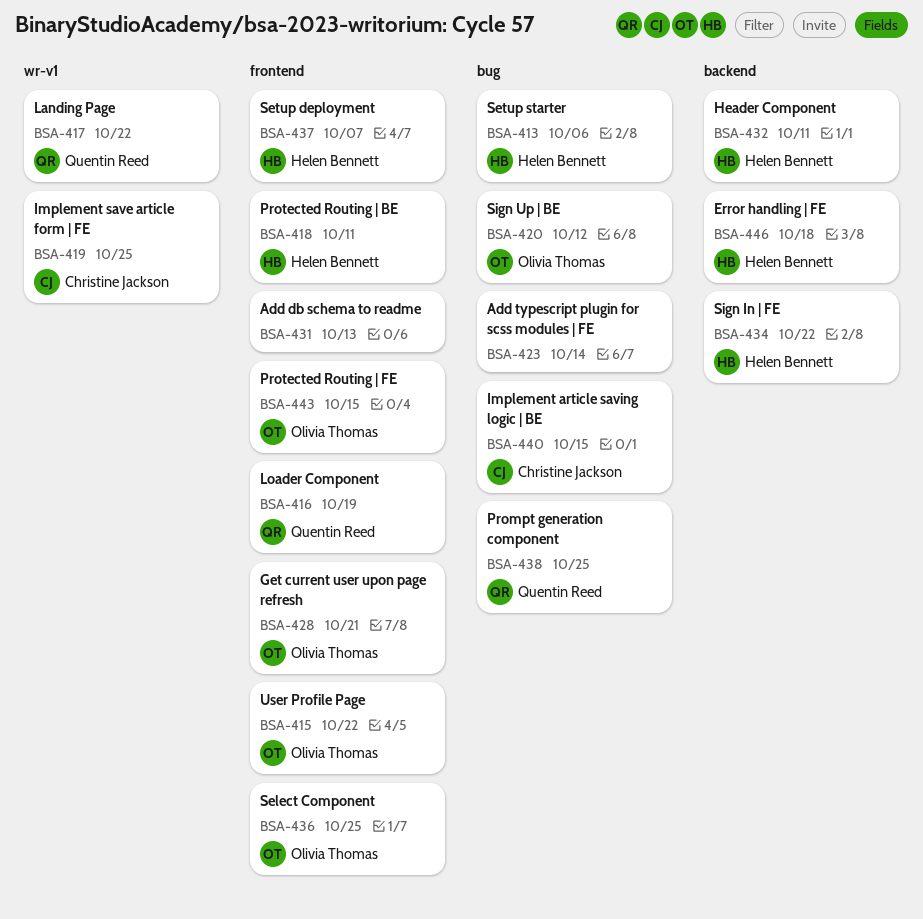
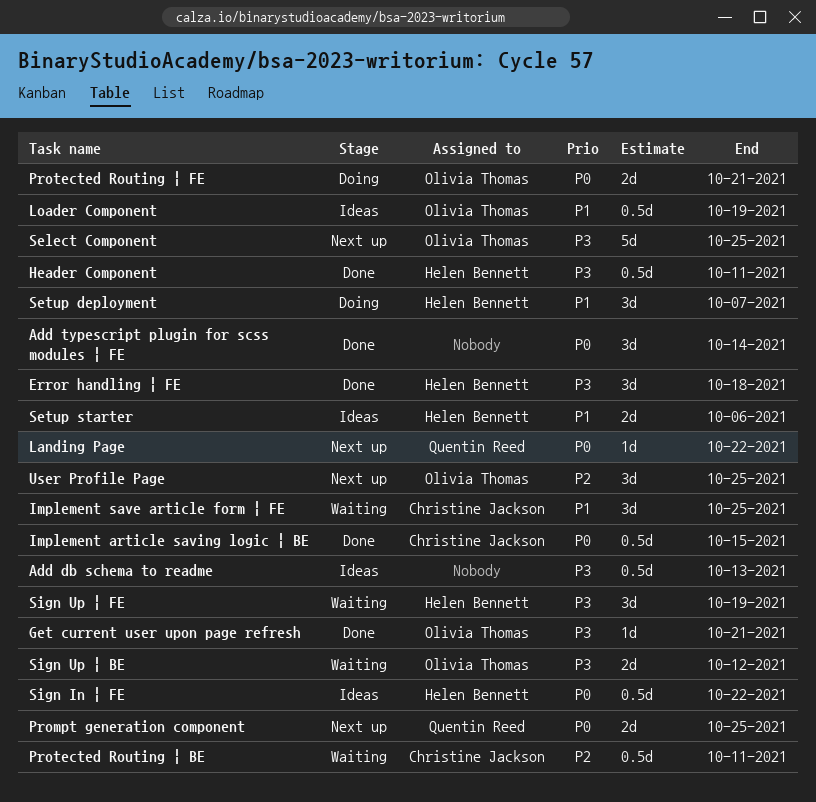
Loader Component, owner: Quentin Reed -> Olivia Thomas
Protected Routing | BE, owner: Helen Bennett -> Christine Jackson
Protected Routing | FE, due: Oct 15 -> Oct 21
Sign Up | FE: none -> present
User Profile Page, due: Oct 22 -> Oct 25

